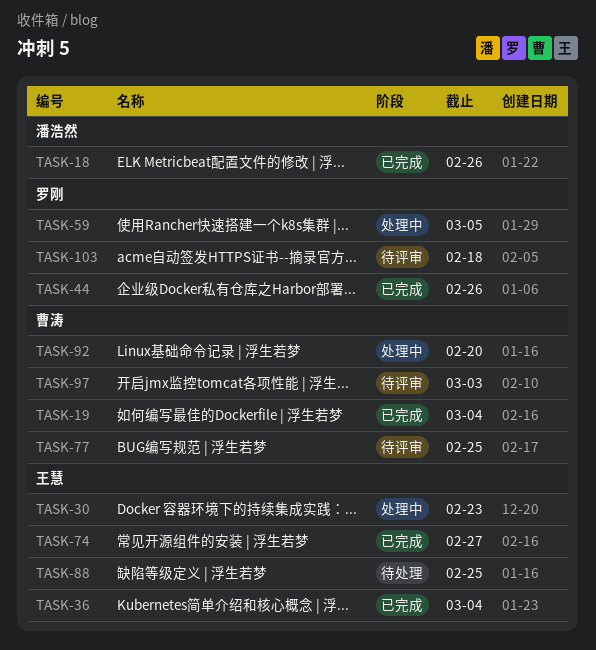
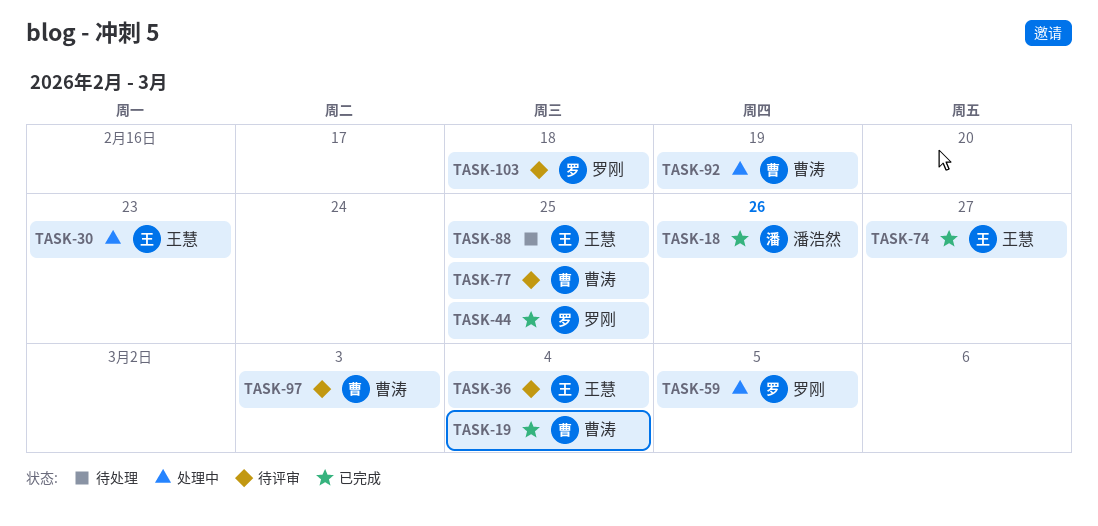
TASK-36, status: 已完成 -> 待评审
TASK-44, due: Feb 26 -> Feb 25
TASK-92, due: Feb 20 -> Feb 19

